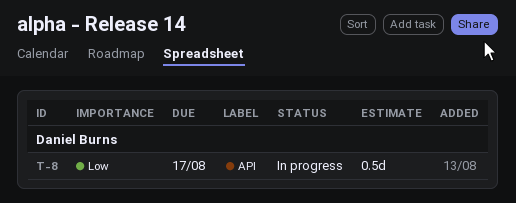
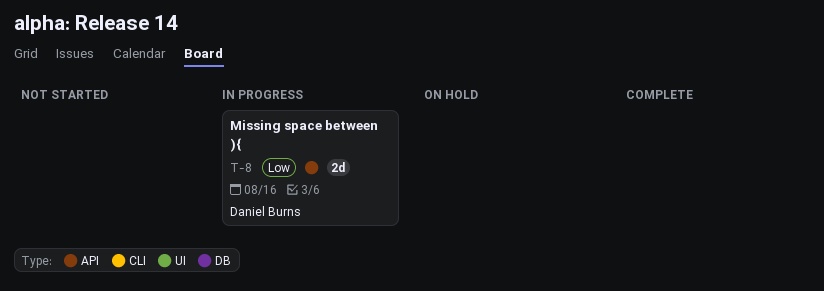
T-8, estimate: 0.5d -> 2d
T-8, due: Aug 17 -> Aug 16

